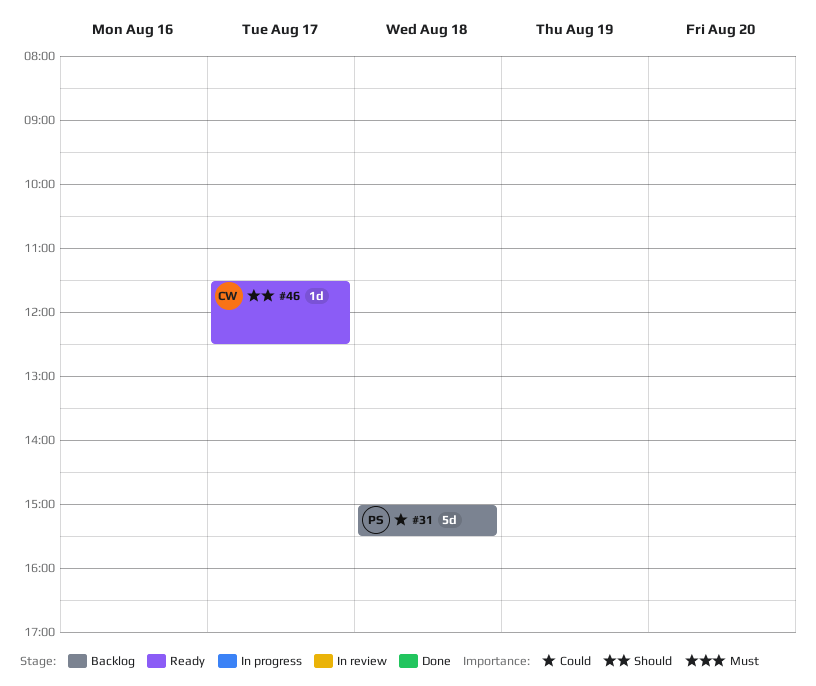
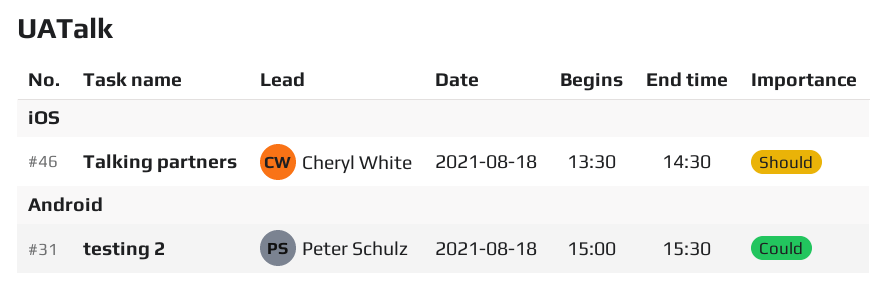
#46, day: Aug 17 -> Aug 18
#46, begins: 11:30 -> 13:30
#46, ends: 12:30 -> 14:30

